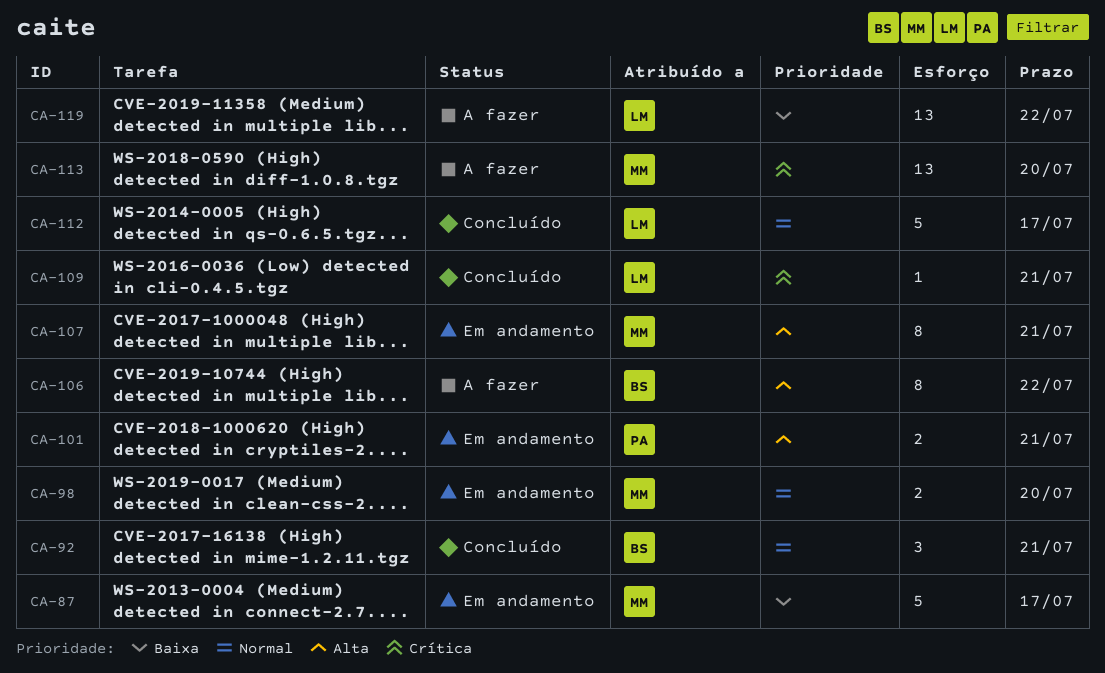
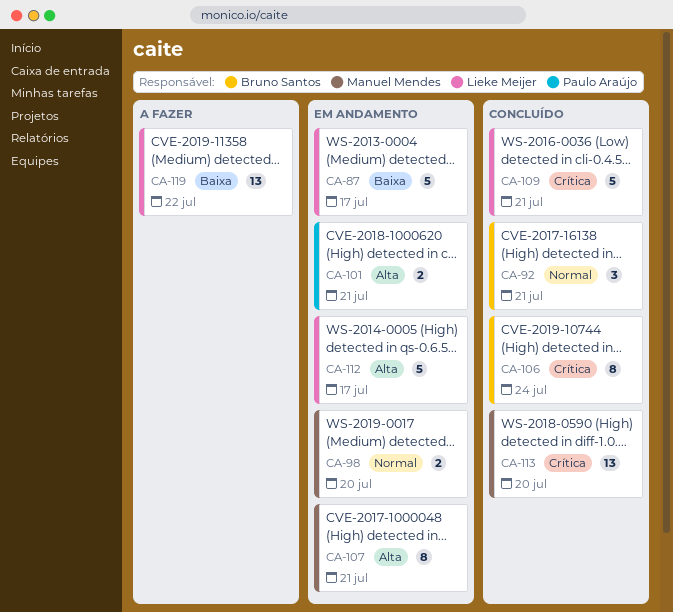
CA-87, owner: Manuel Mendes -> Lieke Meijer
CA-106, status: A fazer -> Concluído
CA-106, priority: Alta -> Crítica
CA-106, due: Jul 22 -> Jul 24
CA-109, estimate: 1 -> 5
CA-112, status: Concluído -> Em andamento
CA-112, priority: Normal -> Alta
CA-113, status: A fazer -> Concluído

